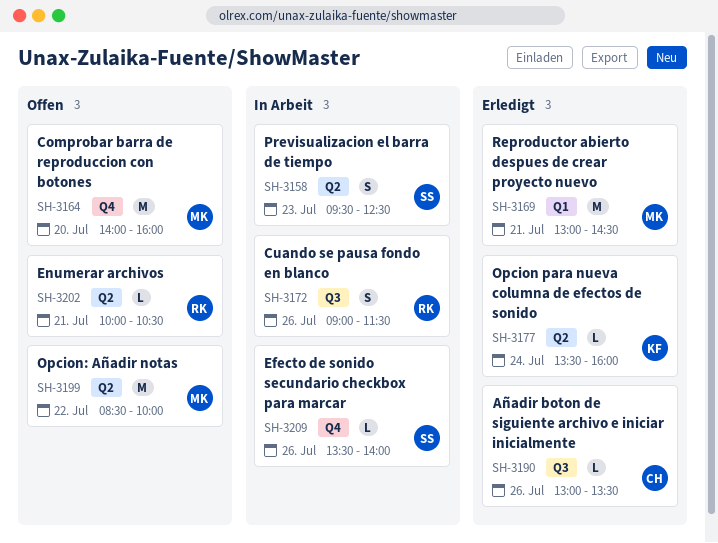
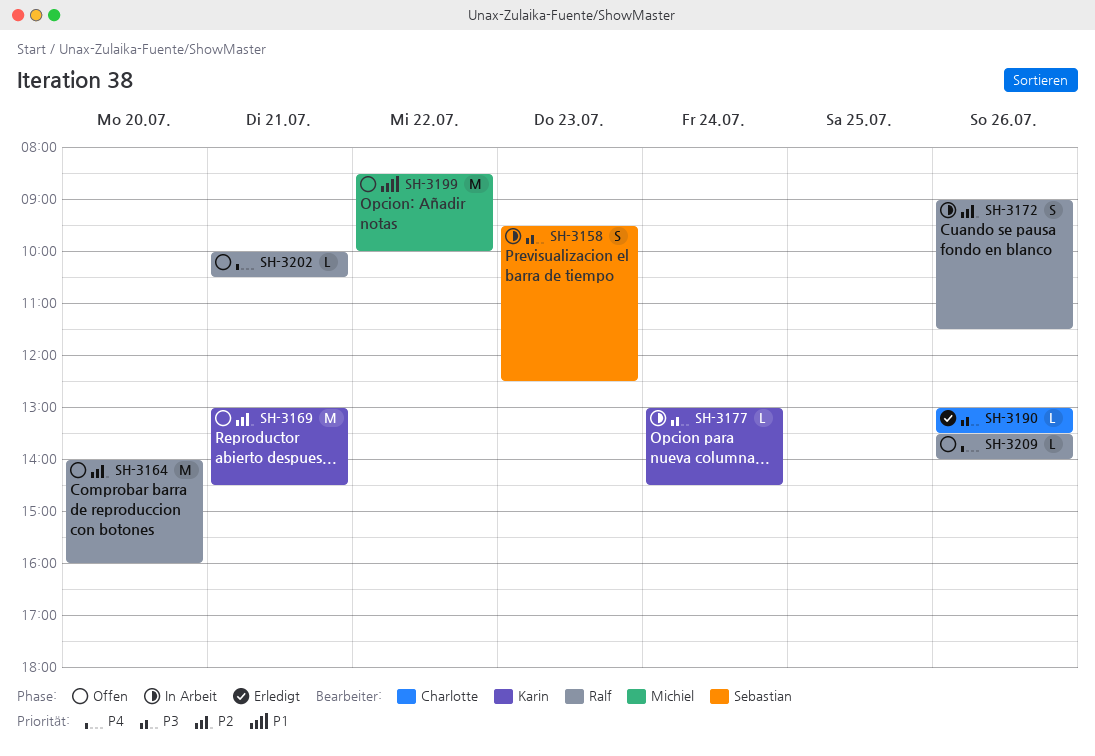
SH-3164, owner: Michiel -> Ralf
SH-3169, status: Erledigt -> Offen
SH-3169, owner: Michiel -> Karin
SH-3177, status: Erledigt -> In Arbeit
SH-3177, begins: 13:30 -> 13:00
SH-3177, ends: 16:00 -> 14:30
SH-3209, status: In Arbeit -> Offen
SH-3209, owner: Sebastian -> Ralf

